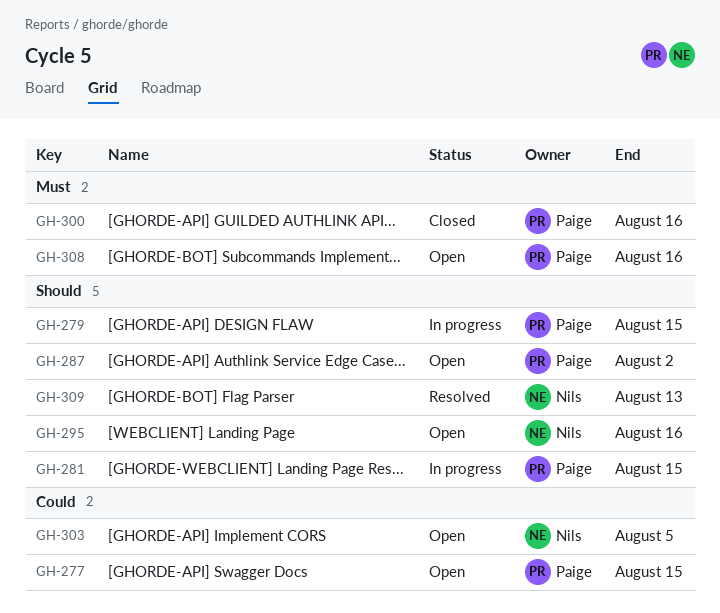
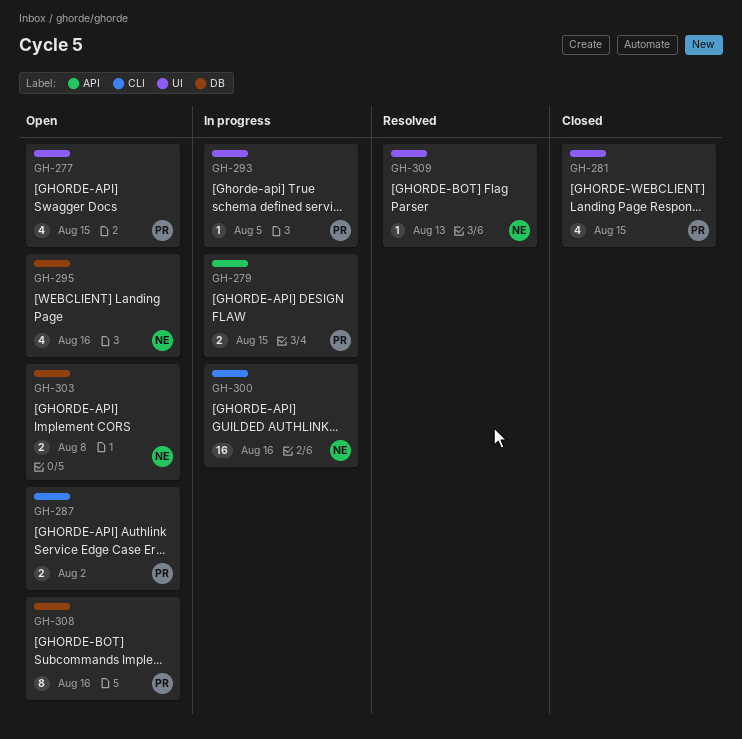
GH-281, status: In progress -> Closed
GH-293: none -> present
GH-300, status: Closed -> In progress
GH-300, owner: Paige -> Nils
GH-303, due: Aug 5 -> Aug 8

